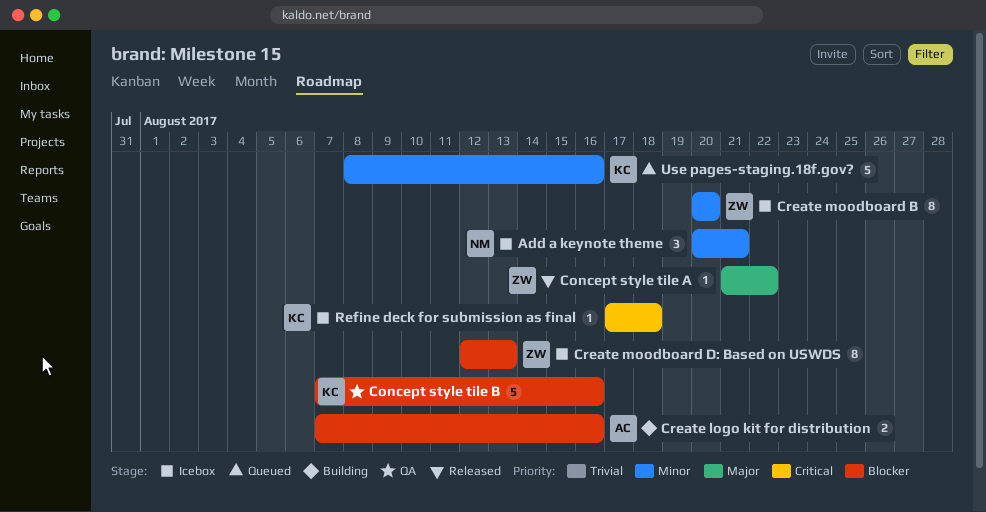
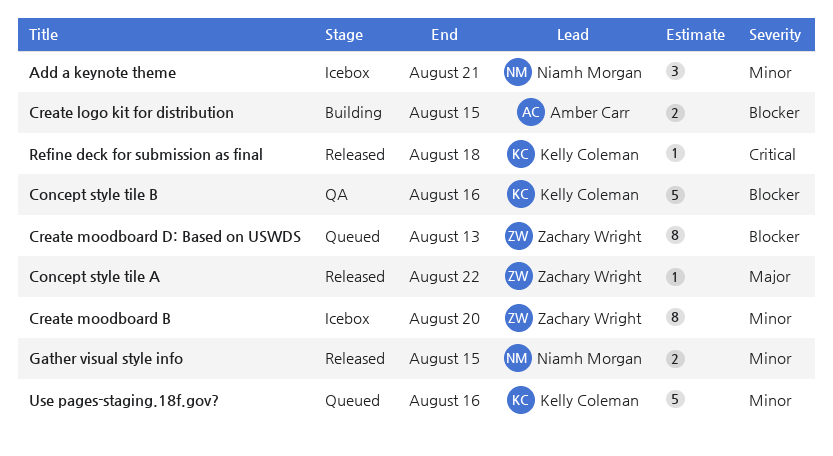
Create logo kit for distribution, due: Aug 16 -> Aug 15
Create moodboard D: Based on USWDS, status: Icebox -> Queued
Gather visual style info: none -> present
Refine deck for submission as final, status: Icebox -> Released

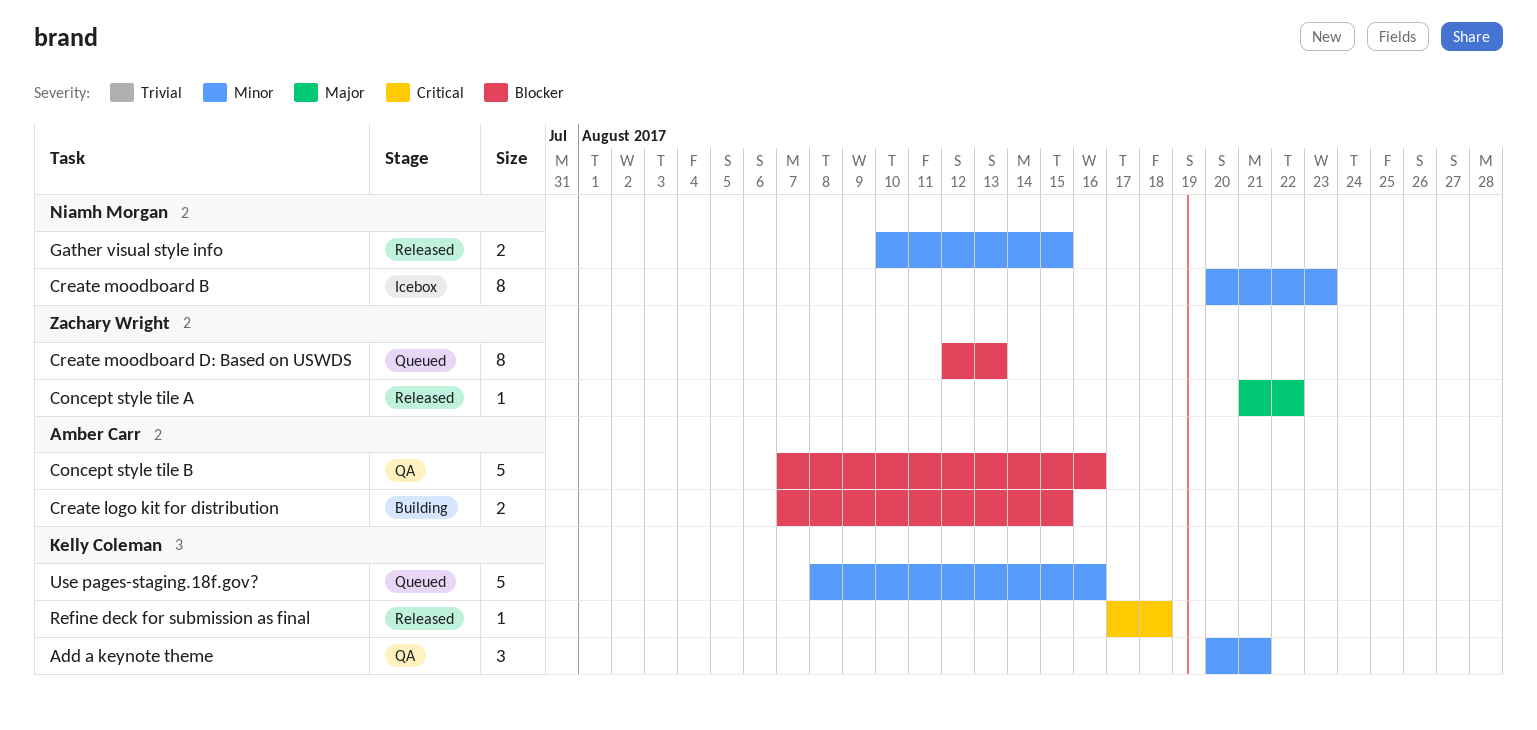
Add a keynote theme, status: Icebox -> QA
Add a keynote theme, owner: Niamh Morgan -> Kelly Coleman
Concept style tile B, owner: Kelly Coleman -> Amber Carr
Create moodboard B, owner: Zachary Wright -> Niamh Morgan
Create moodboard B, due: Aug 20 -> Aug 23

